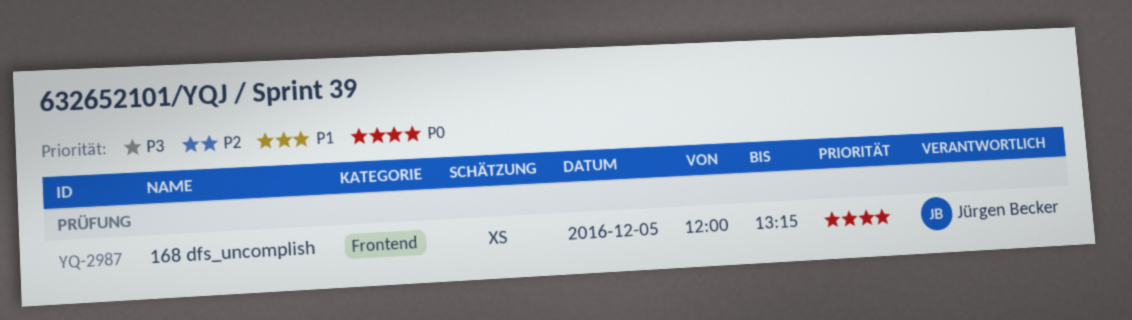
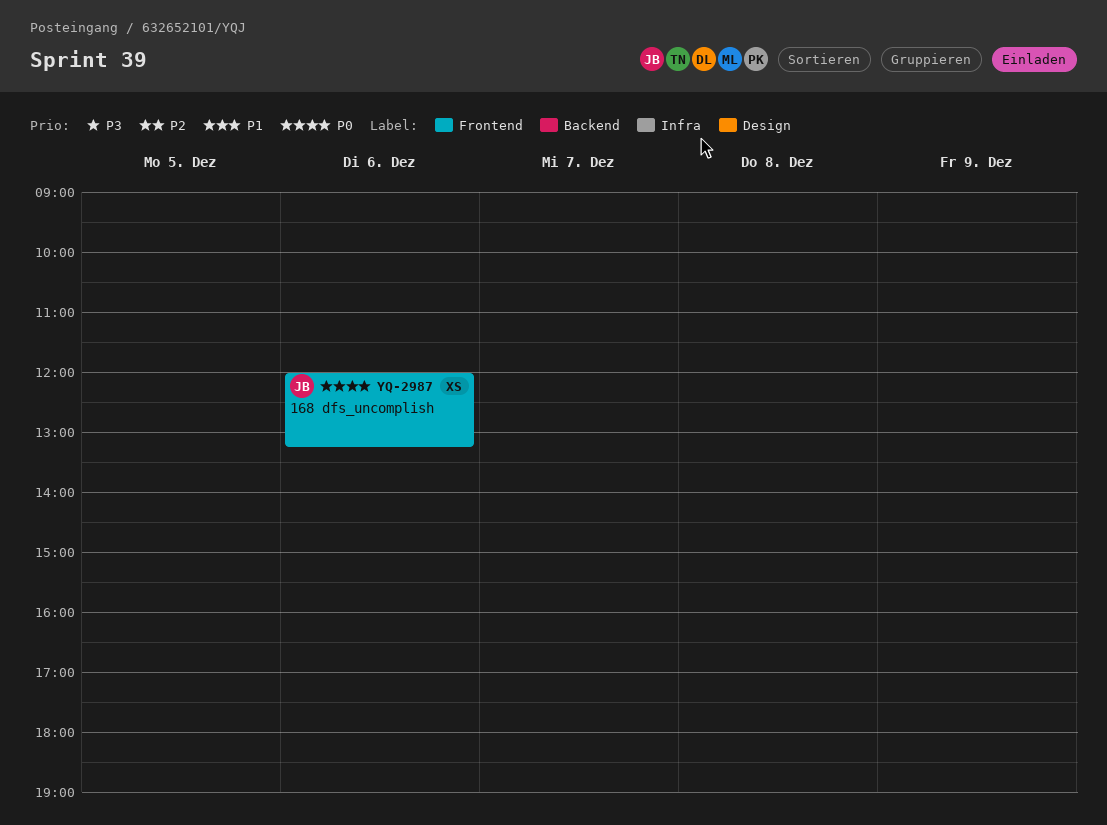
YQ-2987, day: Dec 5 -> Dec 6

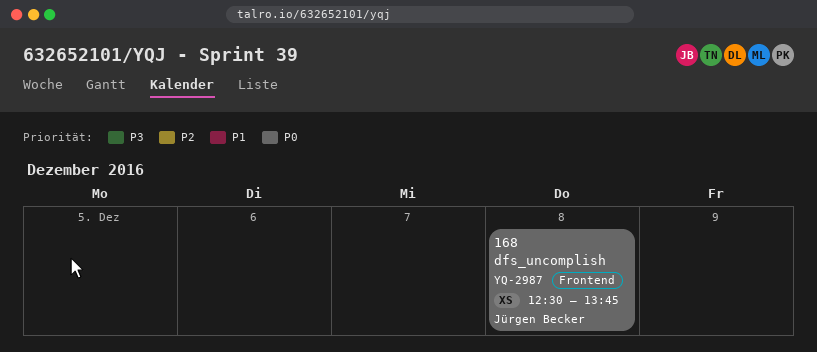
YQ-2987, day: Dec 6 -> Dec 8
YQ-2987, begins: 12:00 -> 12:30
YQ-2987, ends: 13:15 -> 13:45

